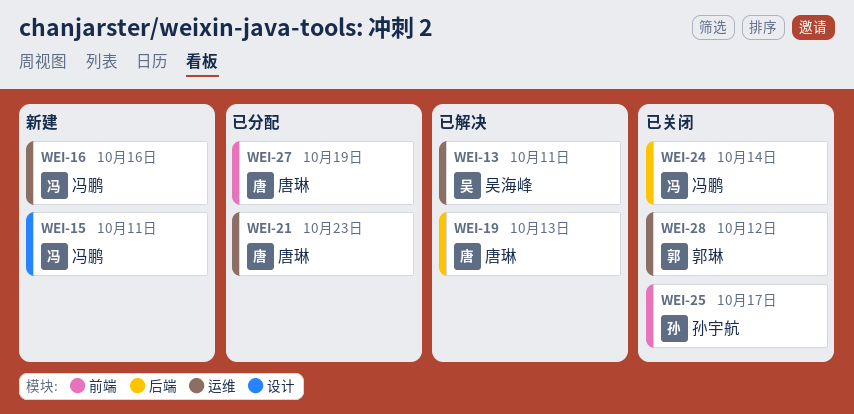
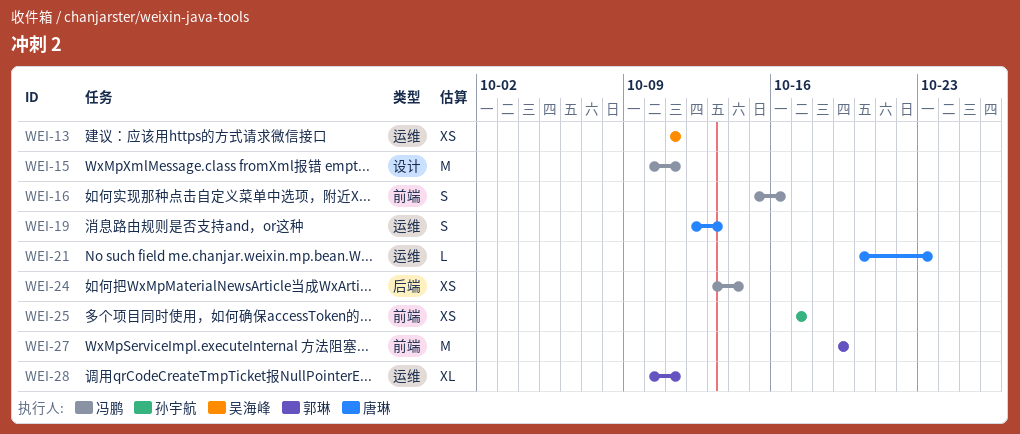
WEI-16, label: 运维 -> 前端
WEI-19, label: 后端 -> 运维
WEI-27, owner: 唐琳 -> 郭琳
WEI-28, due: Oct 12 -> Oct 11

